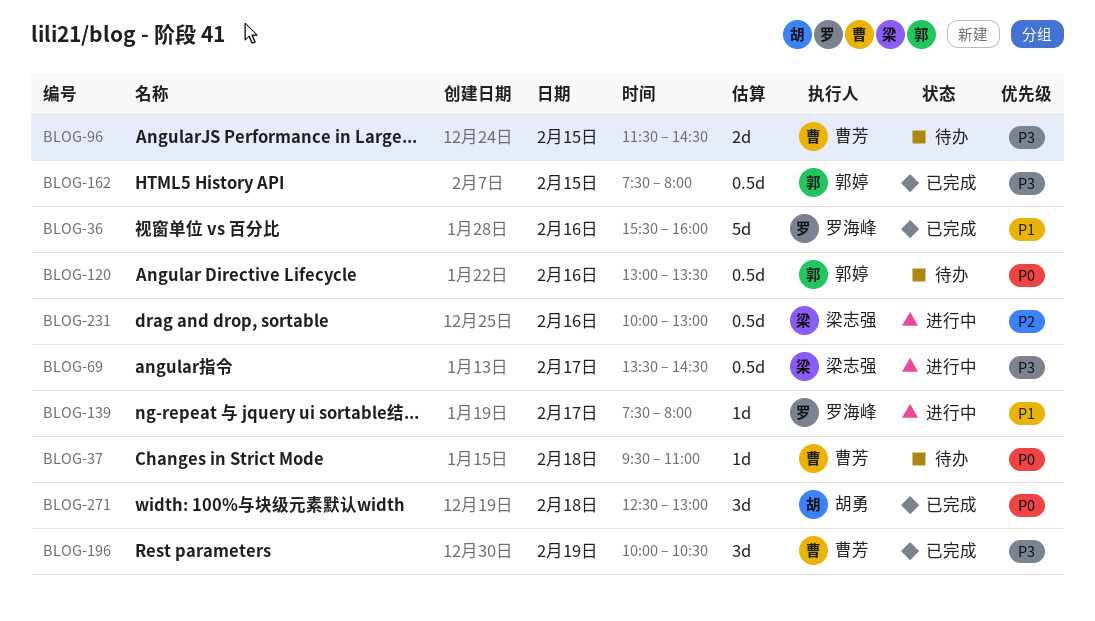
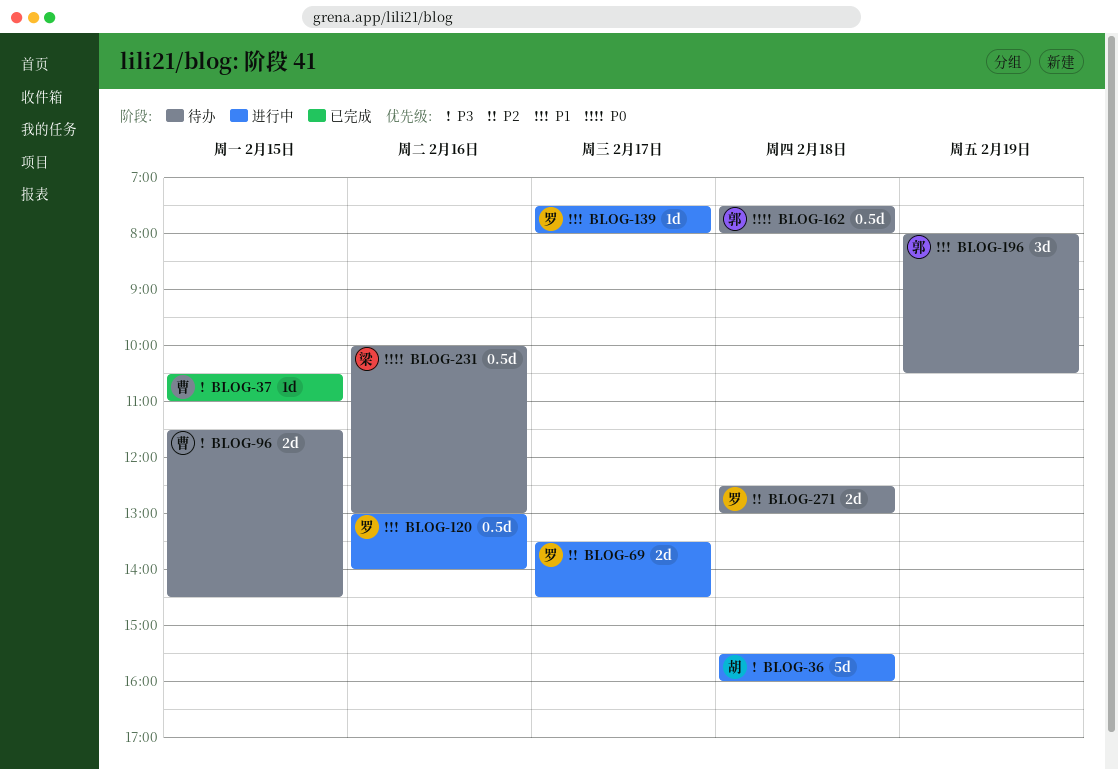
BLOG-36, status: 已完成 -> 进行中
BLOG-36, owner: 罗海峰 -> 胡勇
BLOG-36, priority: P1 -> P3
BLOG-36, day: Feb 16 -> Feb 18
BLOG-37, status: 待办 -> 已完成
BLOG-37, priority: P0 -> P3
BLOG-37, day: Feb 18 -> Feb 15
BLOG-37, begins: 09:30 -> 10:30
BLOG-69, owner: 梁志强 -> 罗海峰
BLOG-69, priority: P3 -> P2
BLOG-69, estimate: 0.5d -> 2d
BLOG-120, status: 待办 -> 进行中
BLOG-120, owner: 郭婷 -> 罗海峰
BLOG-120, priority: P0 -> P1
BLOG-120, ends: 13:30 -> 14:00
BLOG-162, status: 已完成 -> 待办
BLOG-162, priority: P3 -> P0
BLOG-162, day: Feb 15 -> Feb 18
BLOG-196, status: 已完成 -> 待办
BLOG-196, owner: 曹芳 -> 郭婷
BLOG-196, priority: P3 -> P1
BLOG-196, begins: 10:00 -> 08:00
BLOG-231, status: 进行中 -> 待办
BLOG-231, priority: P2 -> P0
BLOG-271, status: 已完成 -> 待办
BLOG-271, owner: 胡勇 -> 罗海峰
BLOG-271, priority: P0 -> P2
BLOG-271, estimate: 3d -> 2d

